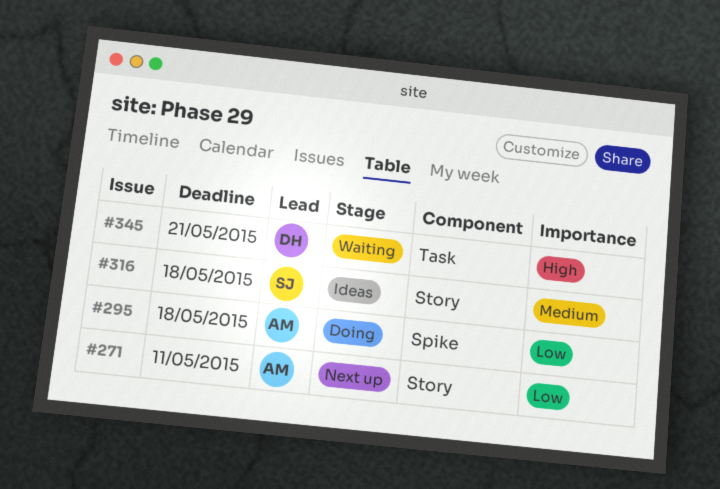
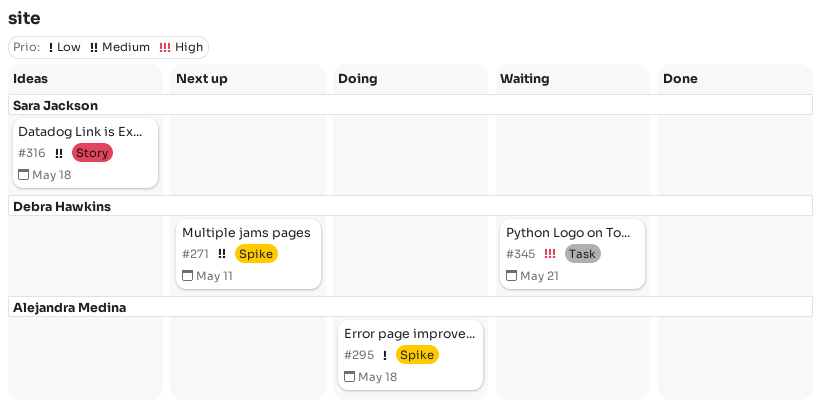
#271, owner: Alejandra Medina -> Debra Hawkins
#271, priority: Low -> Medium
#271, label: Story -> Spike

